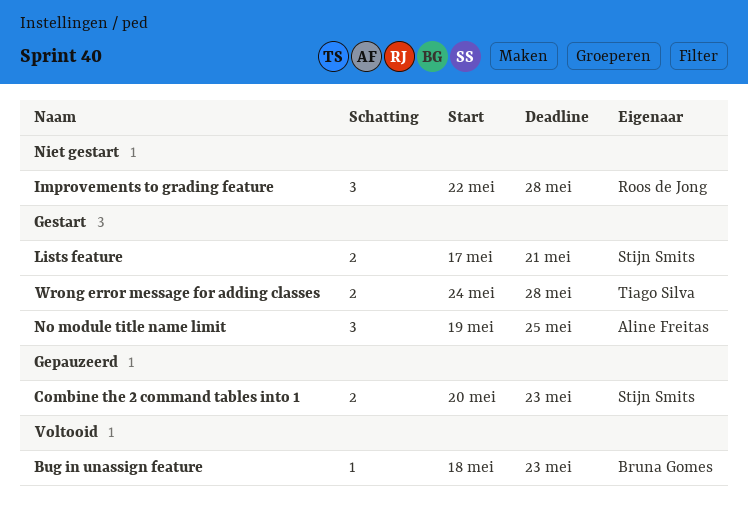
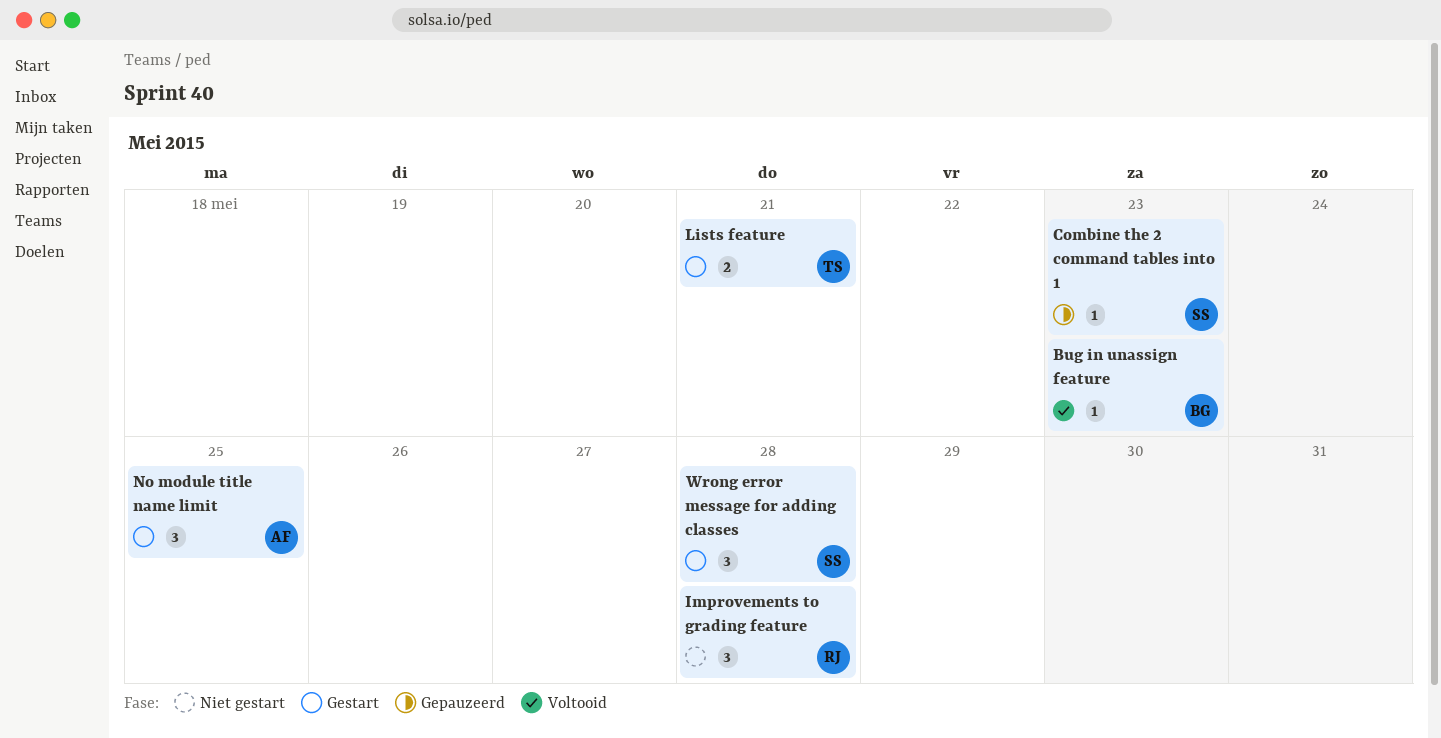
Combine the 2 command tables into 1, estimate: 2 -> 1
Lists feature, owner: Stijn Smits -> Tiago Silva
Wrong error message for adding classes, owner: Tiago Silva -> Stijn Smits
Wrong error message for adding classes, estimate: 2 -> 3

